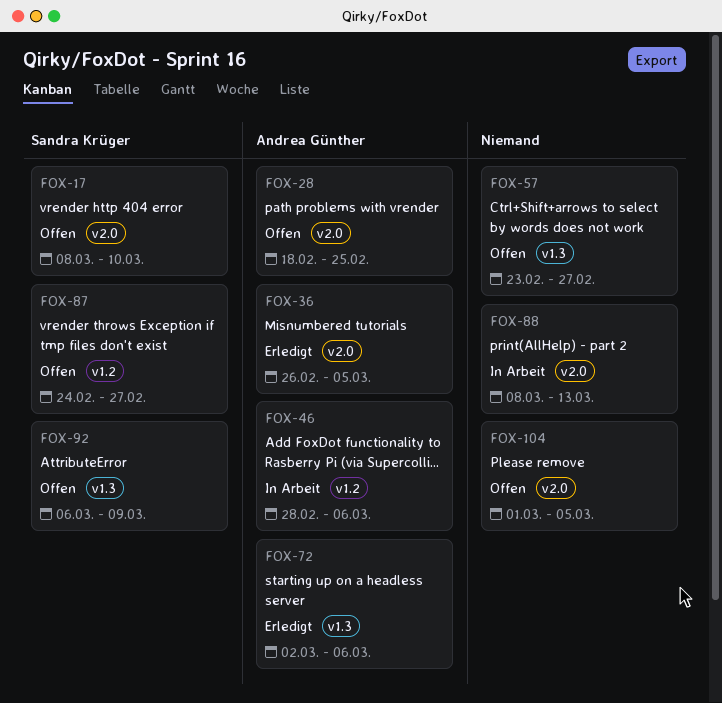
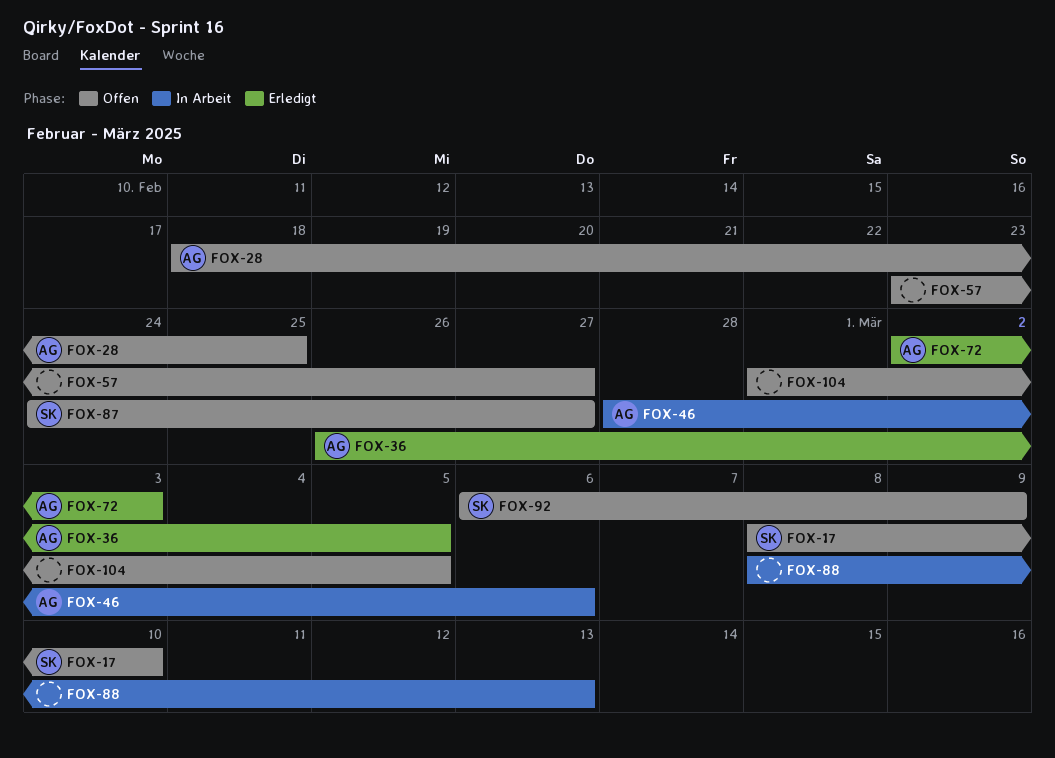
FOX-72, due: Mar 6 -> Mar 3

